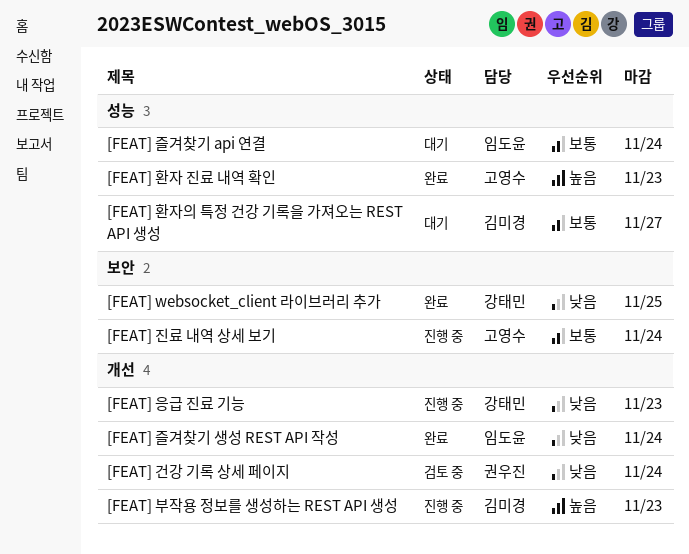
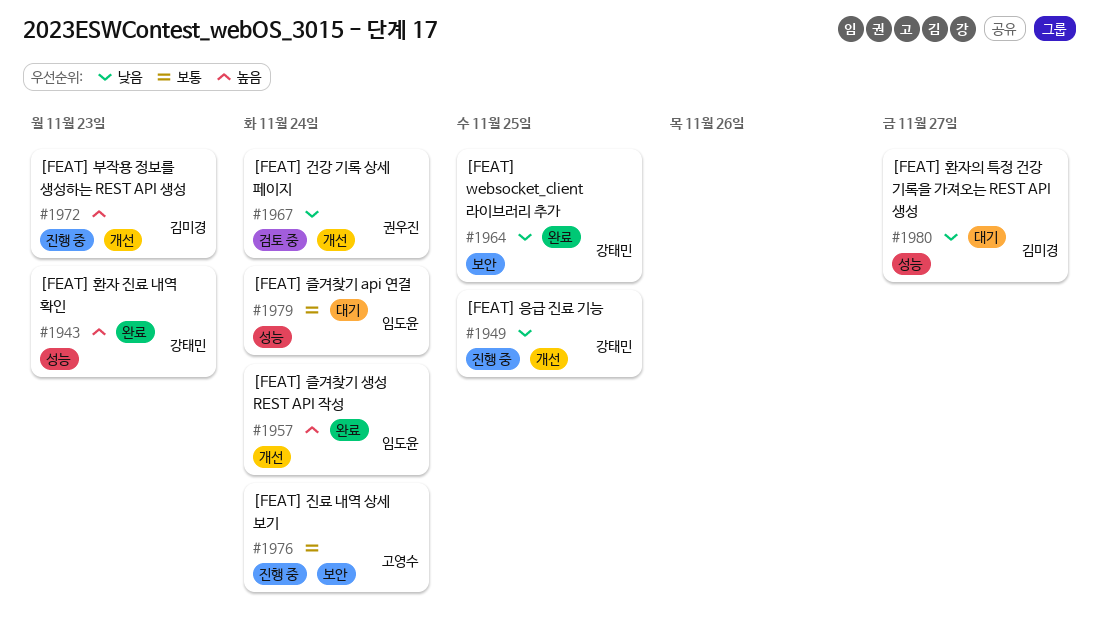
[FEAT] 응급 진료 기능, due: Nov 23 -> Nov 25
[FEAT] 즐겨찾기 생성 REST API 작성, priority: 낮음 -> 높음
[FEAT] 환자 진료 내역 확인, owner: 고영수 -> 강태민
[FEAT] 환자의 특정 건강 기록을 가져오는 REST API 생성, priority: 보통 -> 낮음

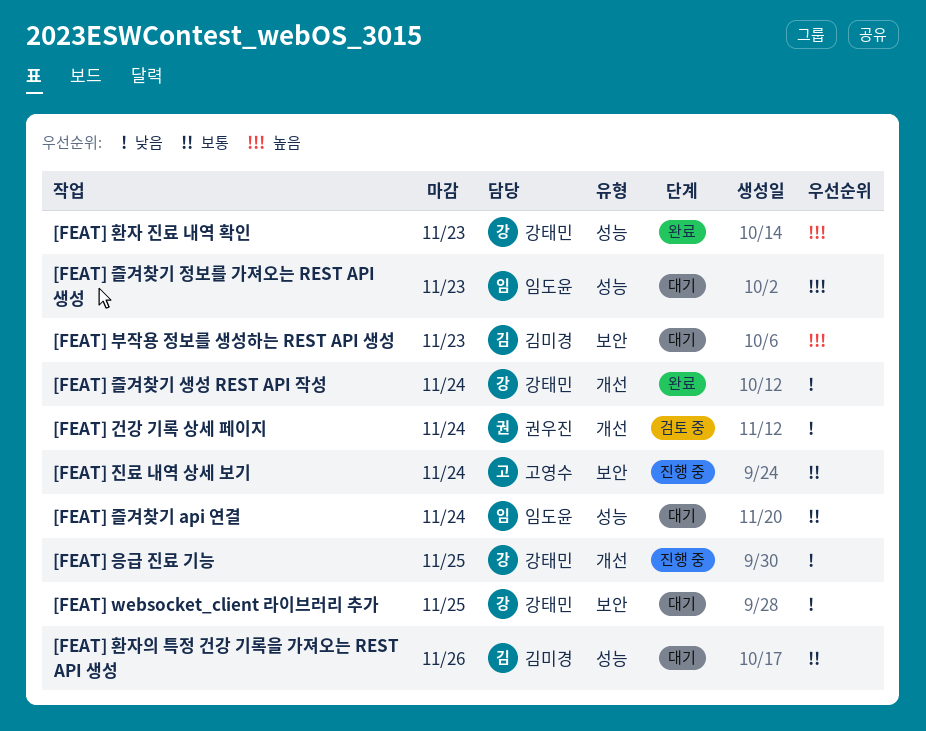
[FEAT] websocket_client 라이브러리 추가, status: 완료 -> 대기
[FEAT] 부작용 정보를 생성하는 REST API 생성, status: 진행 중 -> 대기
[FEAT] 부작용 정보를 생성하는 REST API 생성, label: 개선 -> 보안
[FEAT] 즐겨찾기 생성 REST API 작성, owner: 임도윤 -> 강태민
[FEAT] 즐겨찾기 생성 REST API 작성, priority: 높음 -> 낮음
[FEAT] 즐겨찾기 정보를 가져오는 REST API 생성: none -> present
[FEAT] 환자의 특정 건강 기록을 가져오는 REST API 생성, priority: 낮음 -> 보통
[FEAT] 환자의 특정 건강 기록을 가져오는 REST API 생성, due: Nov 27 -> Nov 26

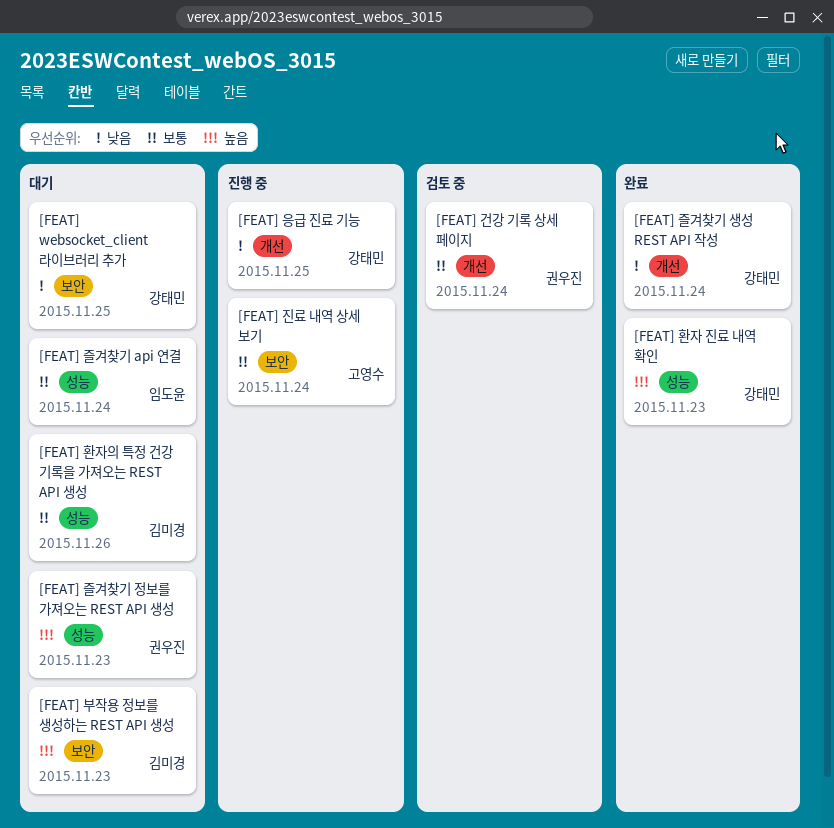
[FEAT] 건강 기록 상세 페이지, priority: 낮음 -> 보통
[FEAT] 즐겨찾기 정보를 가져오는 REST API 생성, owner: 임도윤 -> 권우진

